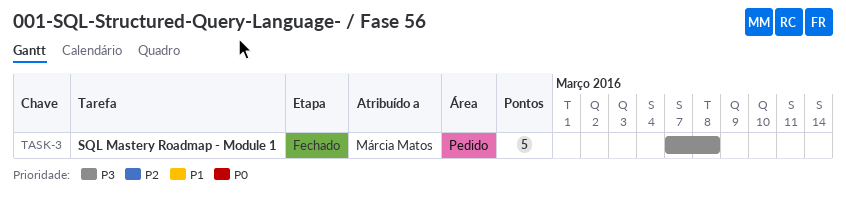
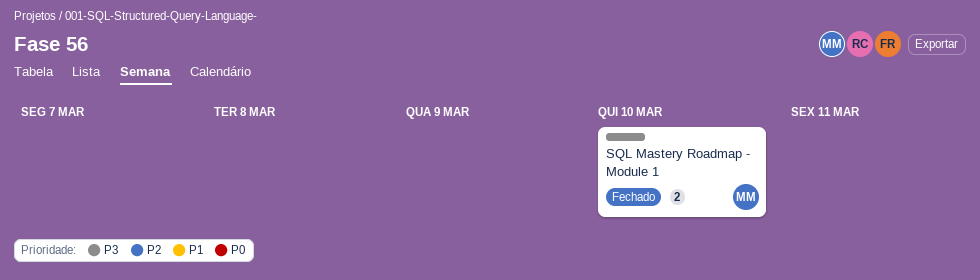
SQL Mastery Roadmap - Module 1, estimate: 5 -> 2
SQL Mastery Roadmap - Module 1, due: Mar 8 -> Mar 10

